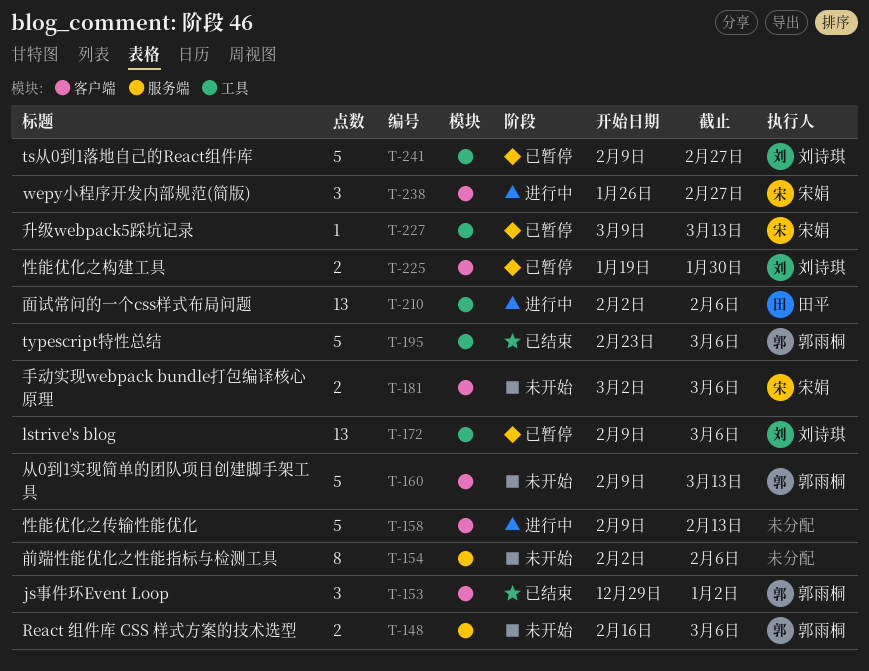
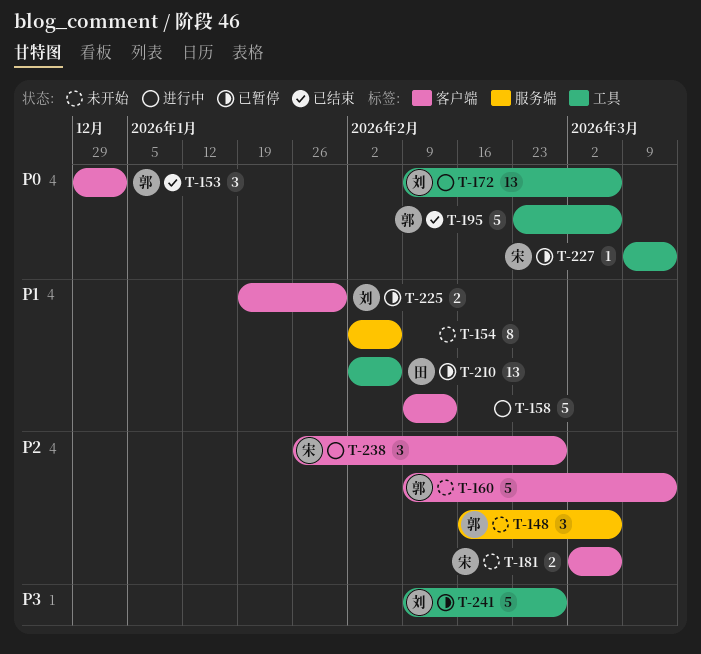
T-148, estimate: 2 -> 3
T-172, status: 已暂停 -> 进行中
T-210, status: 进行中 -> 已暂停

